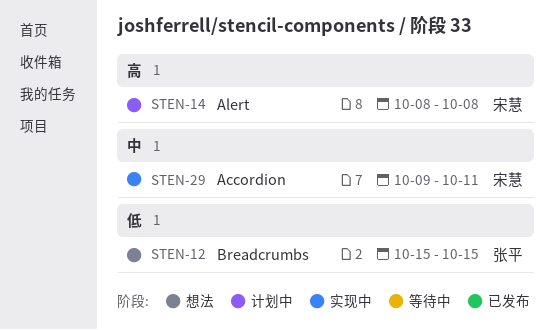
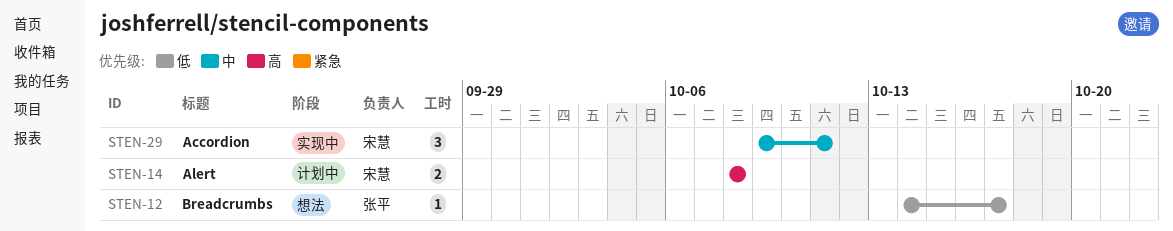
STEN-12, start: Oct 15 -> Oct 14
STEN-12, due: Oct 15 -> Oct 17

